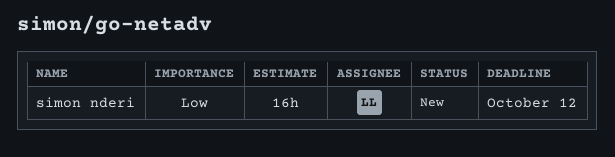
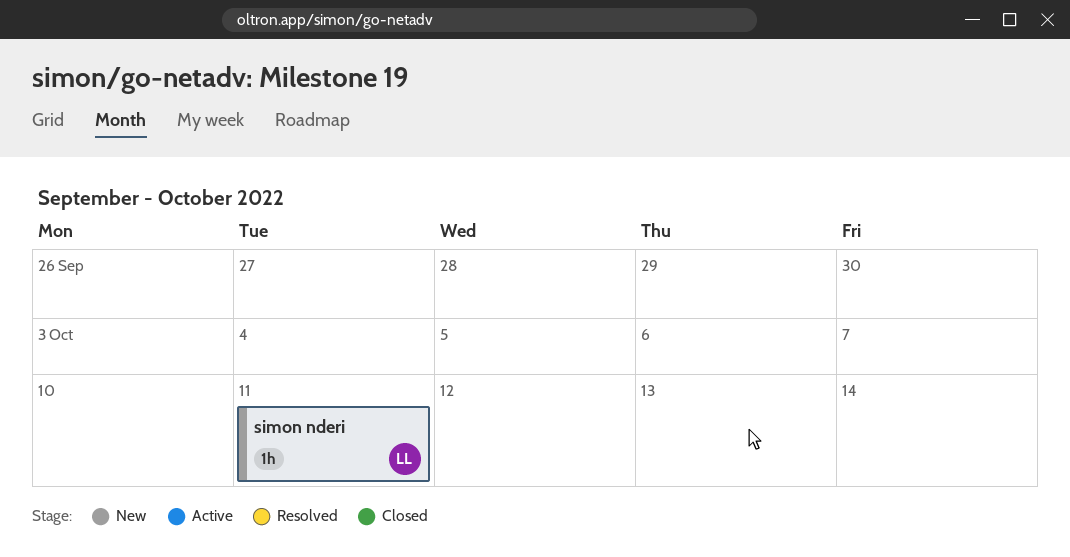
simon nderi, estimate: 16h -> 1h
simon nderi, due: Oct 12 -> Oct 11

